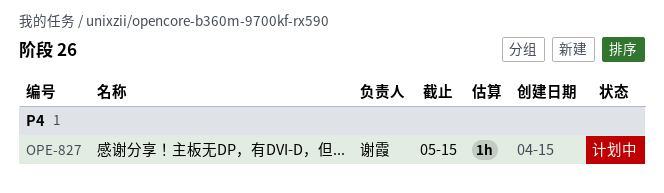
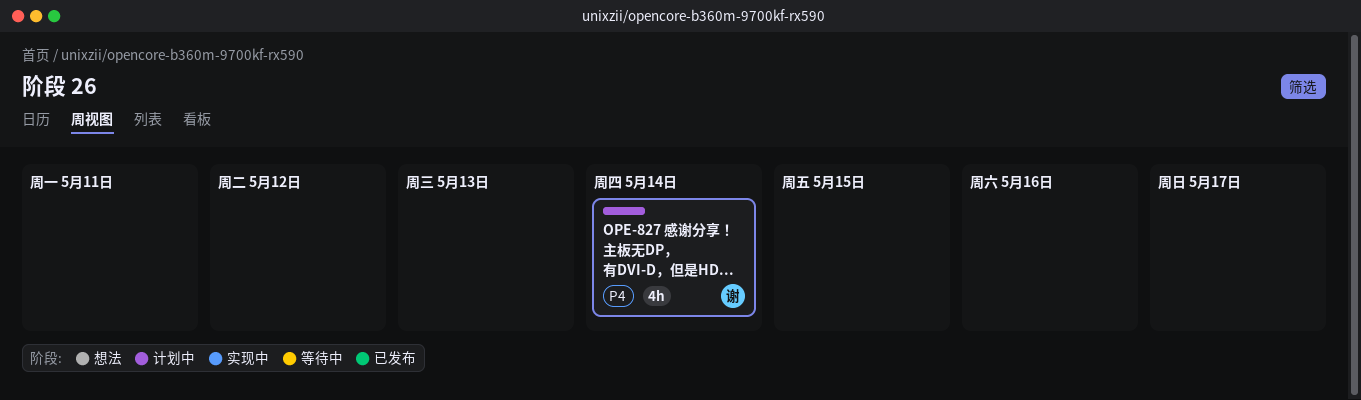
OPE-827, estimate: 1h -> 4h
OPE-827, due: May 15 -> May 14

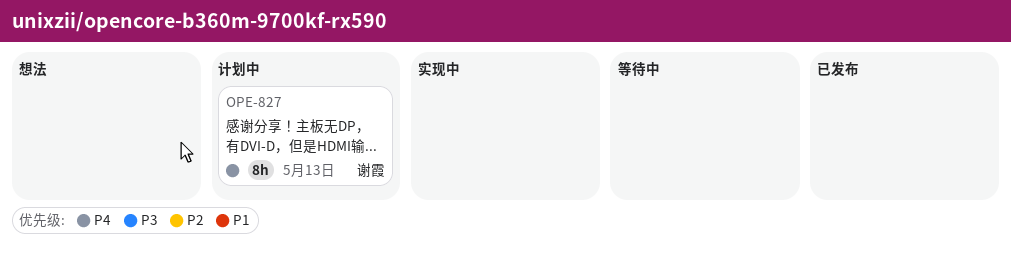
OPE-827, estimate: 4h -> 8h
OPE-827, due: May 14 -> May 13

